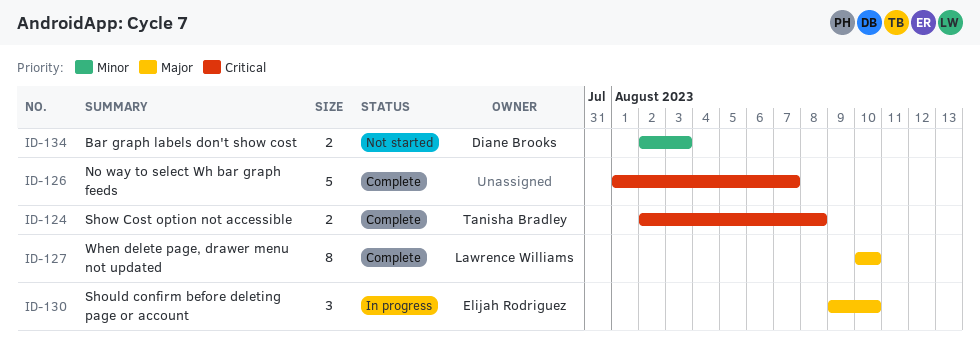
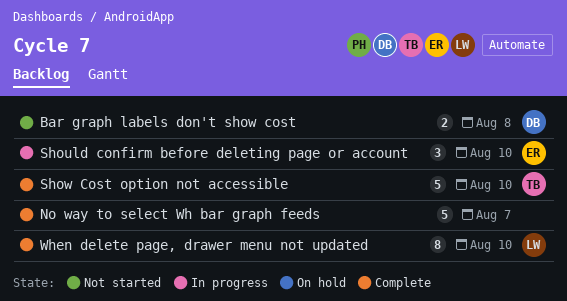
Bar graph labels don't show cost, due: Aug 3 -> Aug 8
Show Cost option not accessible, estimate: 2 -> 5
Show Cost option not accessible, due: Aug 8 -> Aug 10

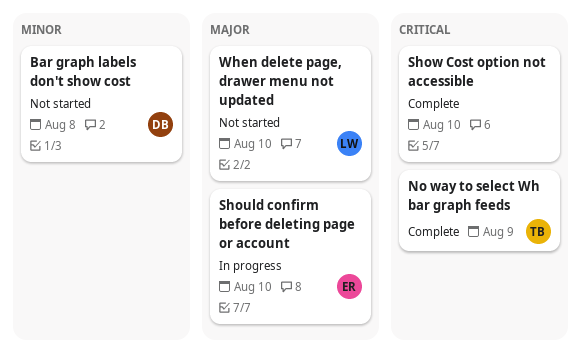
No way to select Wh bar graph feeds, owner: none -> TB
No way to select Wh bar graph feeds, due: Aug 7 -> Aug 9
Show Cost option not accessible, owner: TB -> none
When delete page, drawer menu not updated, status: Complete -> Not started

